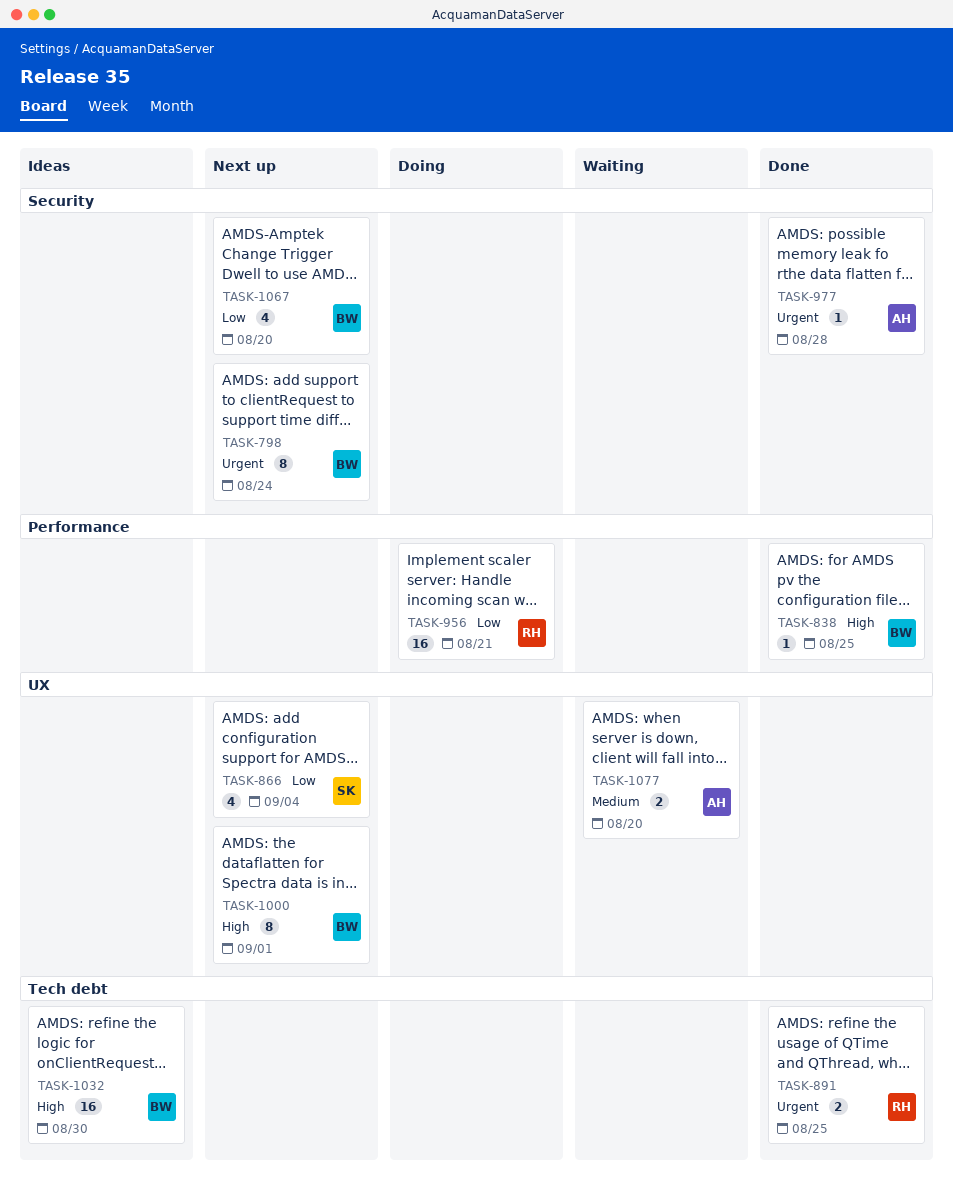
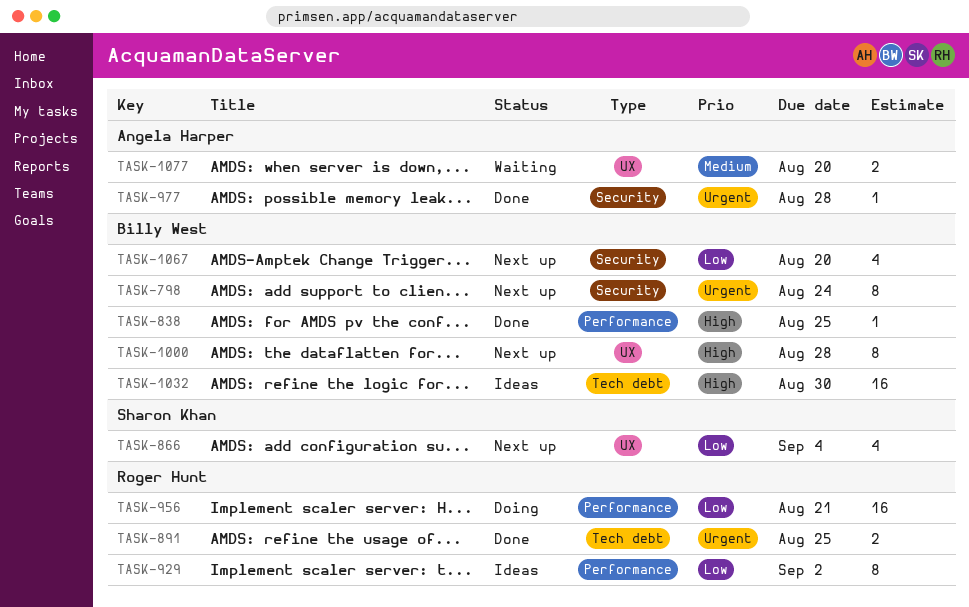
TASK-929: none -> present
TASK-1000, due: Sep 1 -> Aug 28

